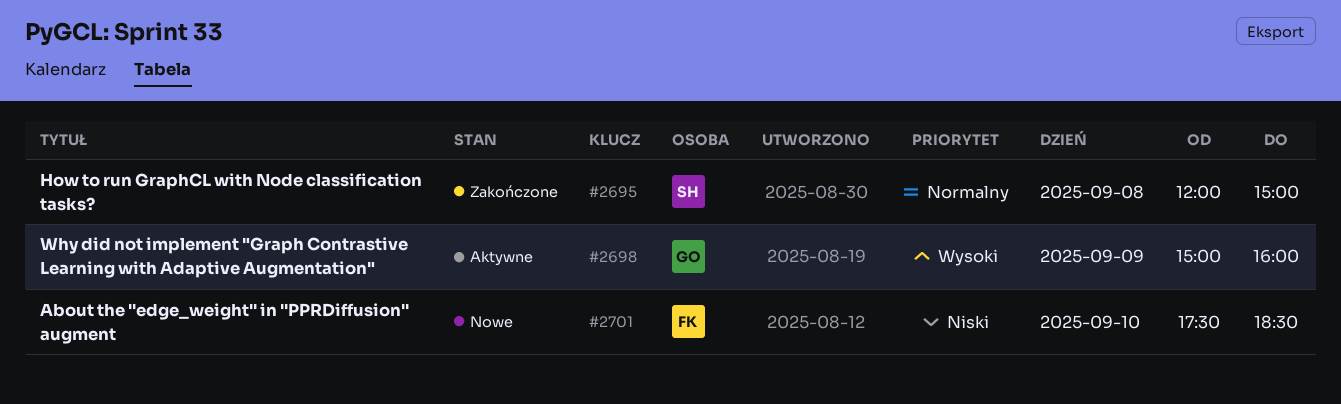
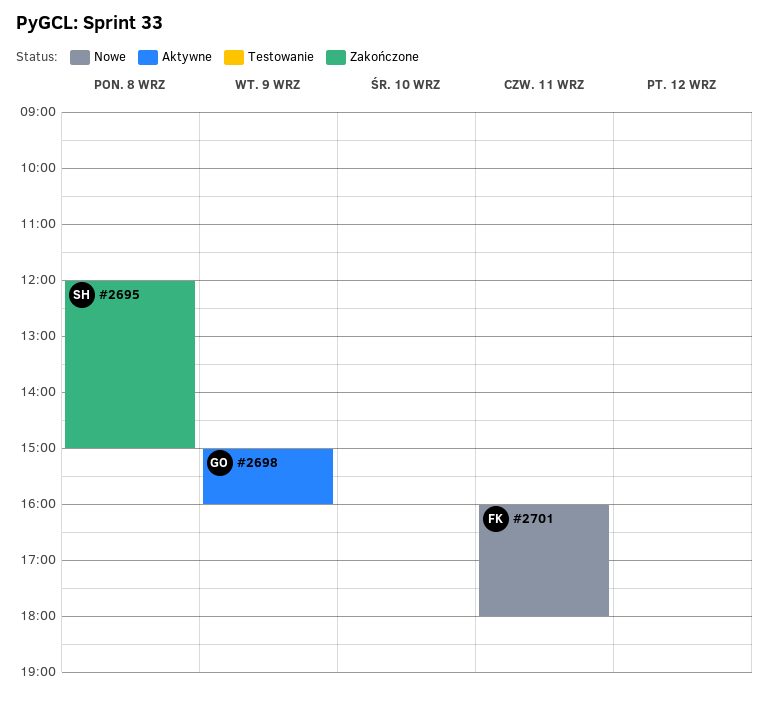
#2701, day: Sep 10 -> Sep 11
#2701, begins: 17:30 -> 16:00
#2701, ends: 18:30 -> 18:00

